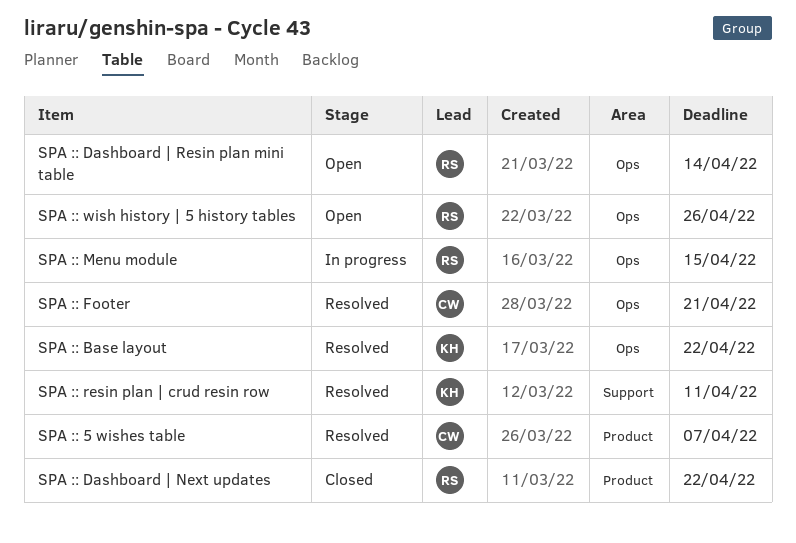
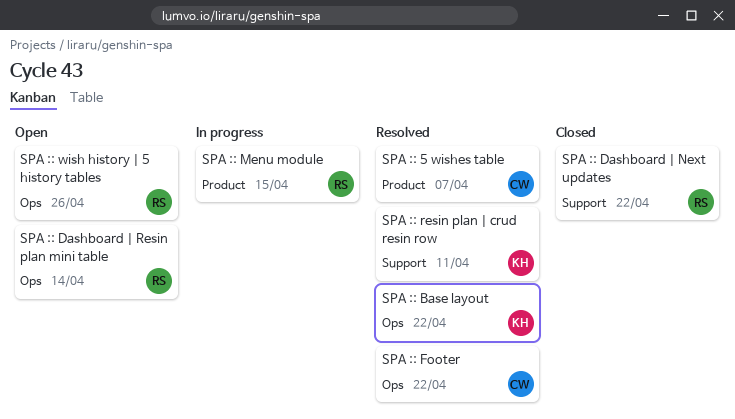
SPA :: Dashboard | Next updates, label: Product -> Support
SPA :: Footer, due: Apr 21 -> Apr 22
SPA :: Menu module, label: Ops -> Product

